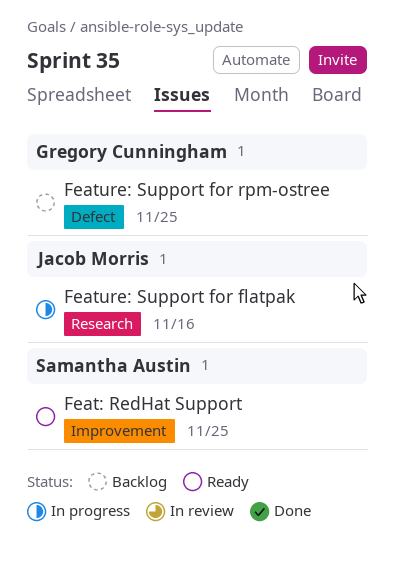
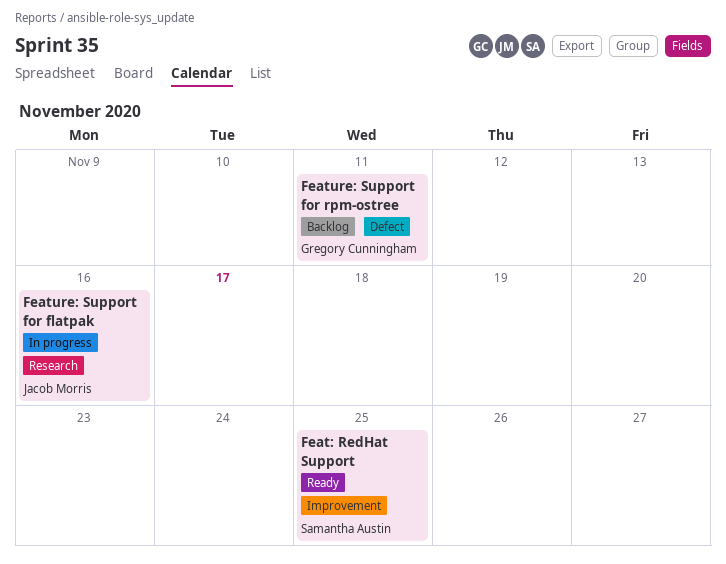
Feature: Support for rpm-ostree, due: Nov 25 -> Nov 11

